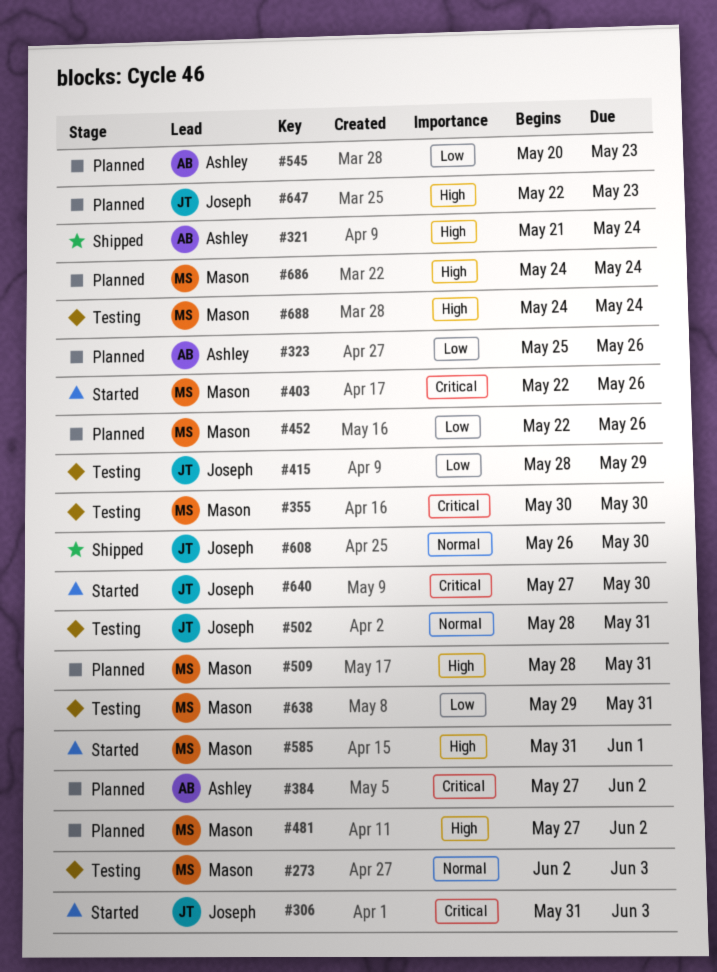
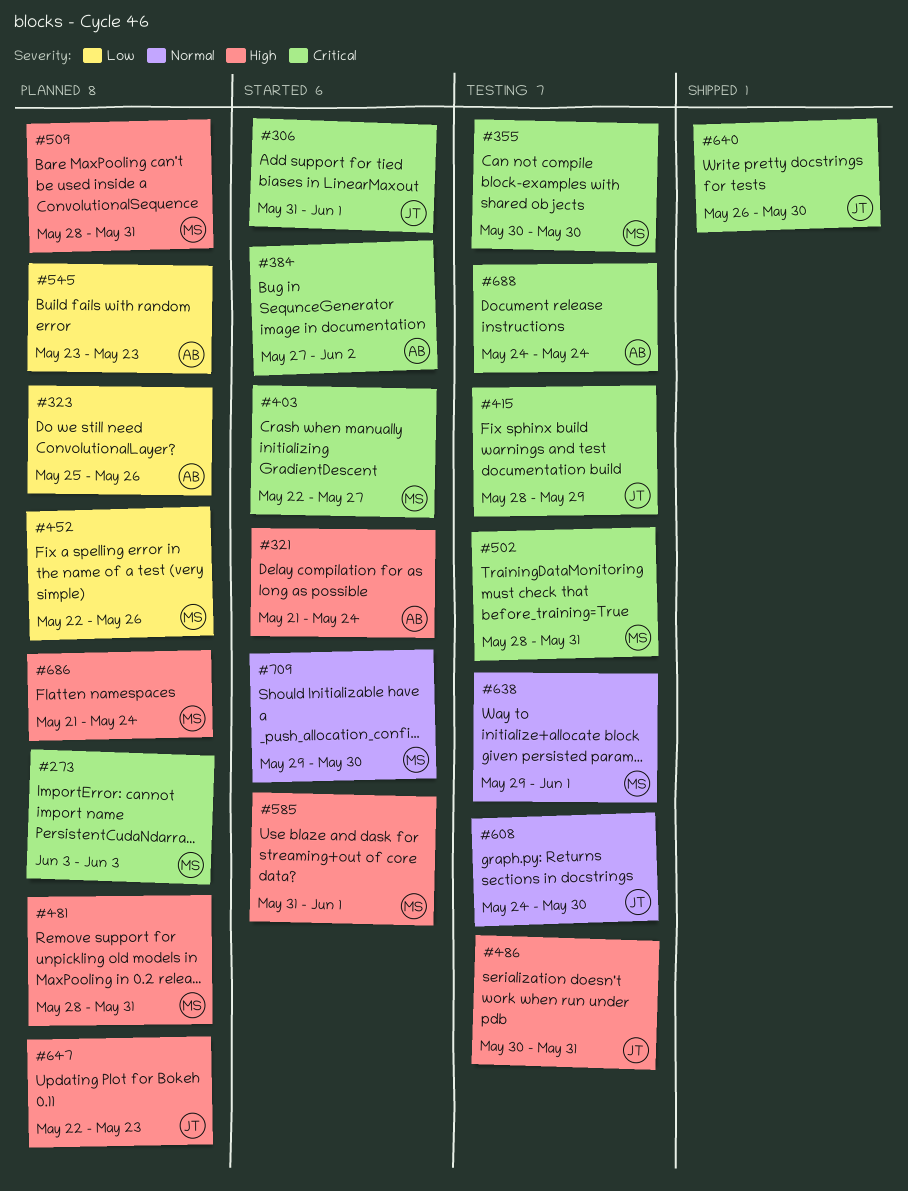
#273, status: Testing -> Planned
#273, priority: Normal -> Critical
#273, start: Jun 2 -> Jun 3
#306, due: Jun 3 -> Jun 1
#321, status: Shipped -> Started
#384, status: Planned -> Started
#403, due: May 26 -> May 27
#415, priority: Low -> Critical
#481, start: May 27 -> May 28
#481, due: Jun 2 -> May 31
#486: none -> present
#502, owner: Joseph -> Mason
#502, priority: Normal -> Critical
#545, start: May 20 -> May 23
#608, status: Shipped -> Testing
#608, start: May 26 -> May 24
#638, priority: Low -> Normal
#638, due: May 31 -> Jun 1
#640, status: Started -> Shipped
#640, start: May 27 -> May 26
#686, start: May 24 -> May 21
#688, owner: Mason -> Ashley
#688, priority: High -> Critical
#709: none -> present

